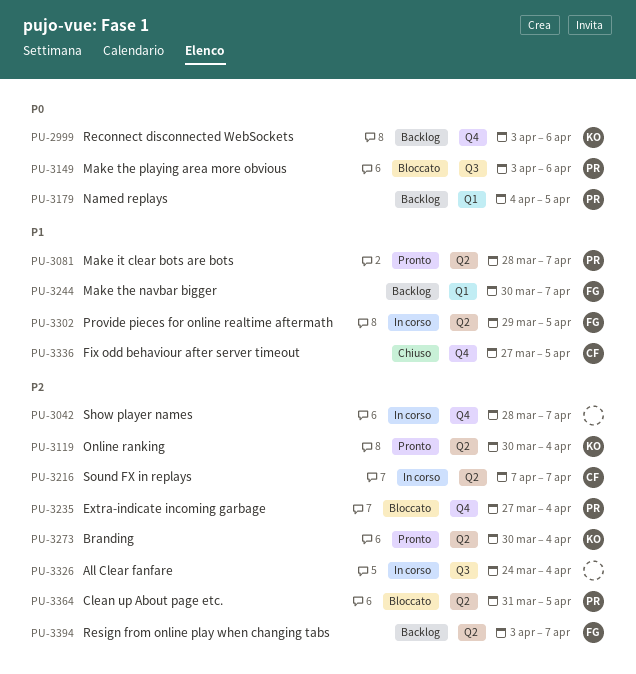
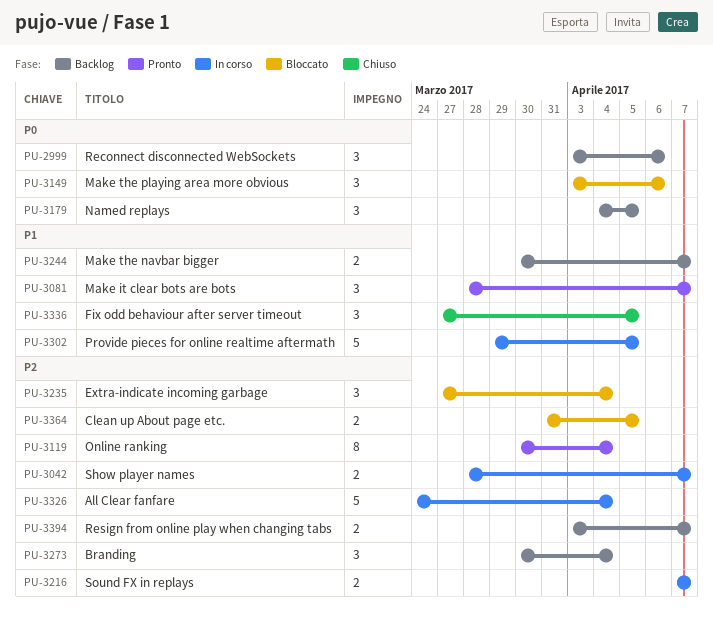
PU-3273, status: Pronto -> Backlog

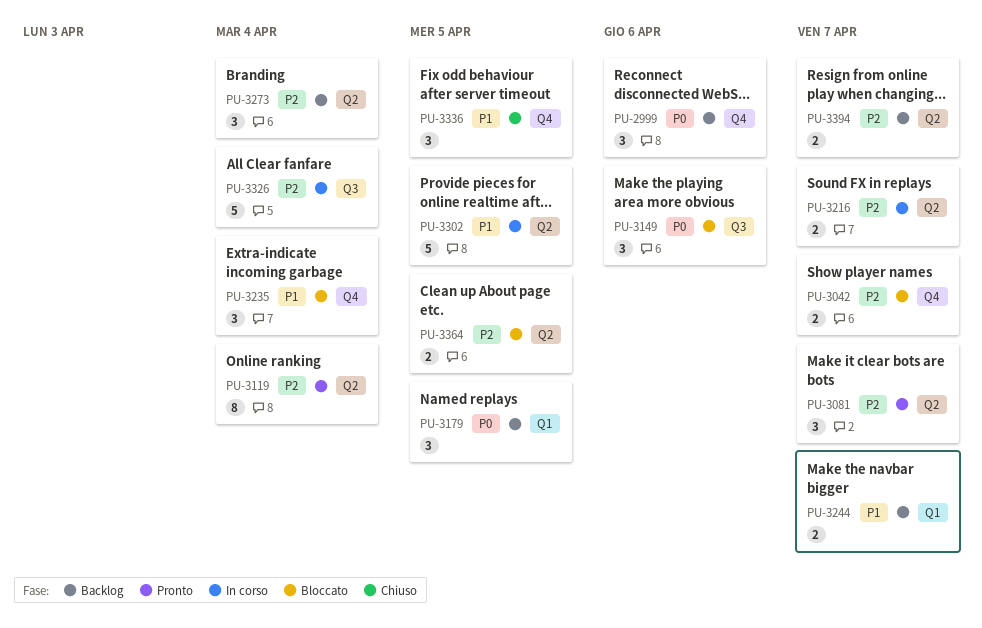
PU-3042, status: In corso -> Bloccato
PU-3081, priority: P1 -> P2
PU-3235, priority: P2 -> P1

